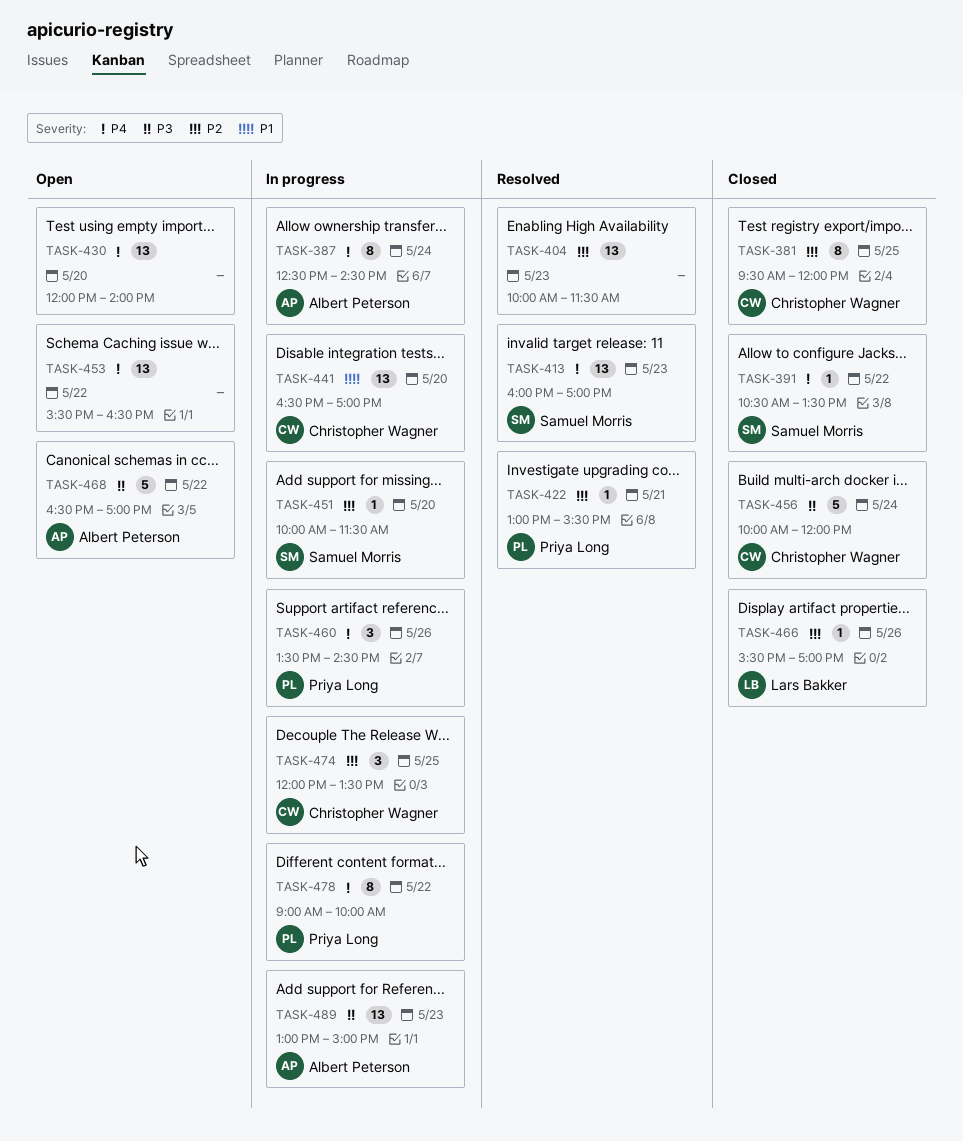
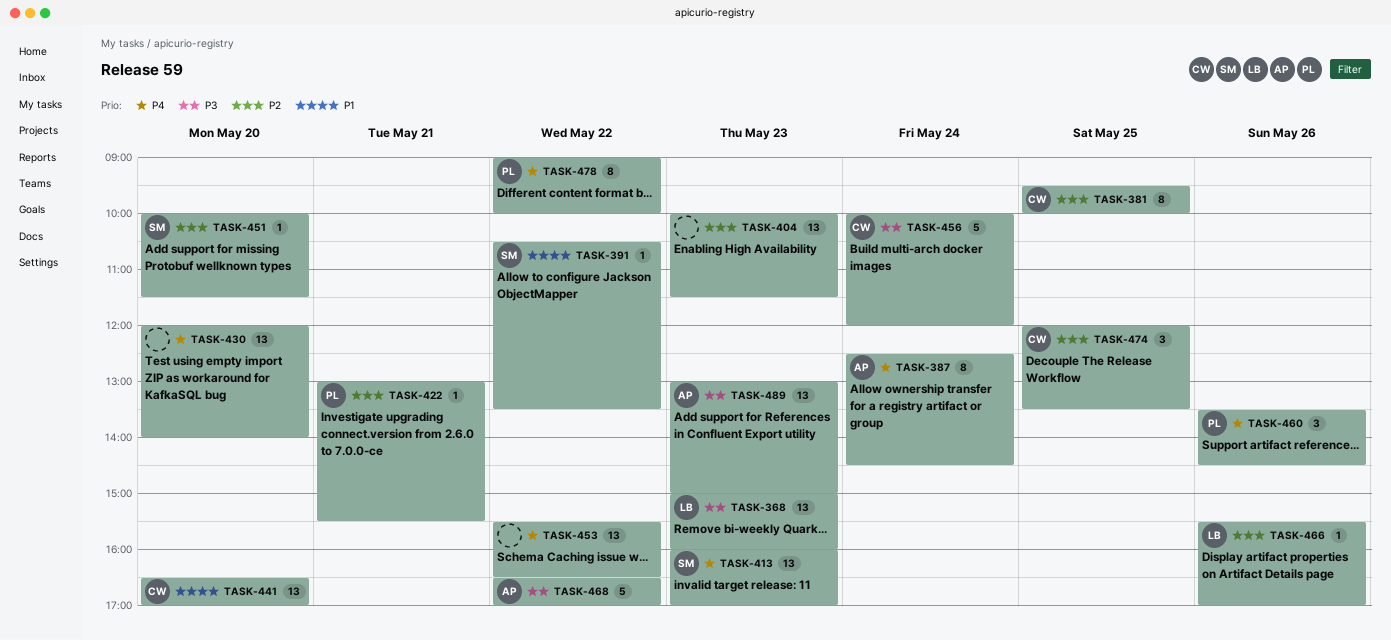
TASK-368: none -> present
TASK-381, ends: 12:00 -> 10:00
TASK-391, priority: P4 -> P1

